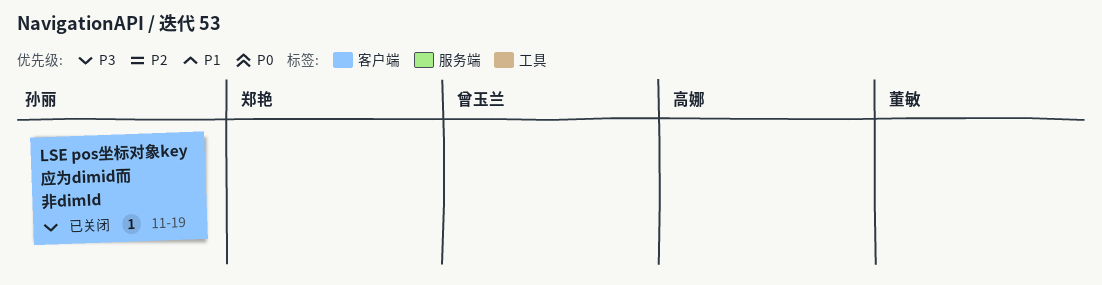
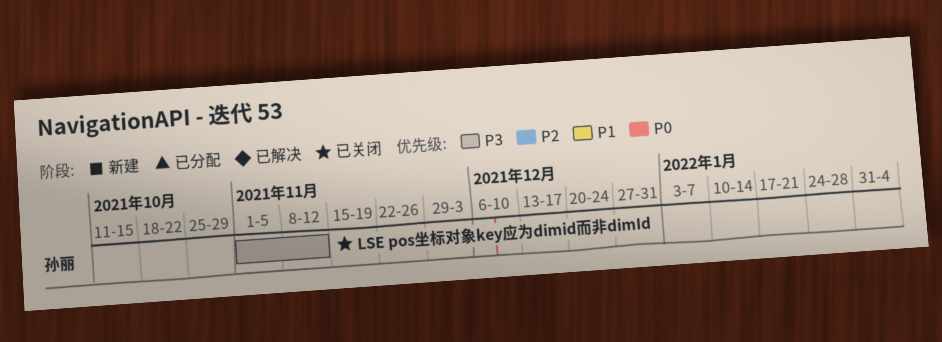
LSE pos坐标对象key应为dimid而非dimId, due: Nov 19 -> Nov 12

